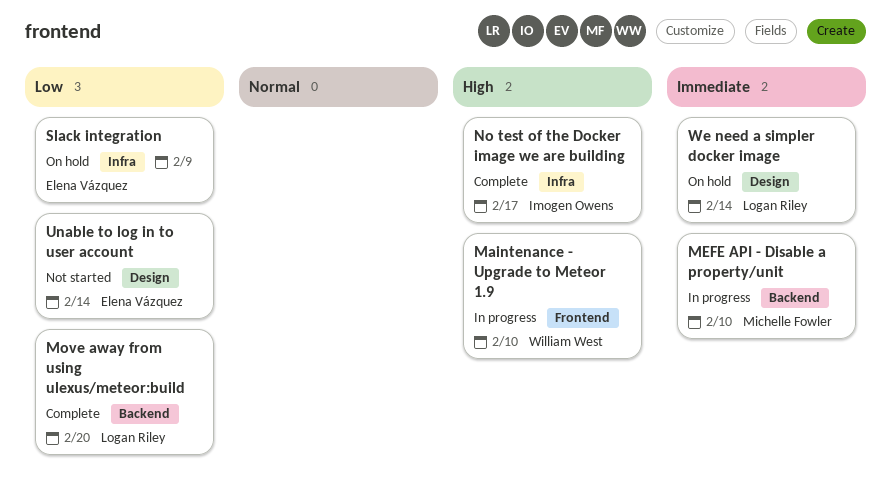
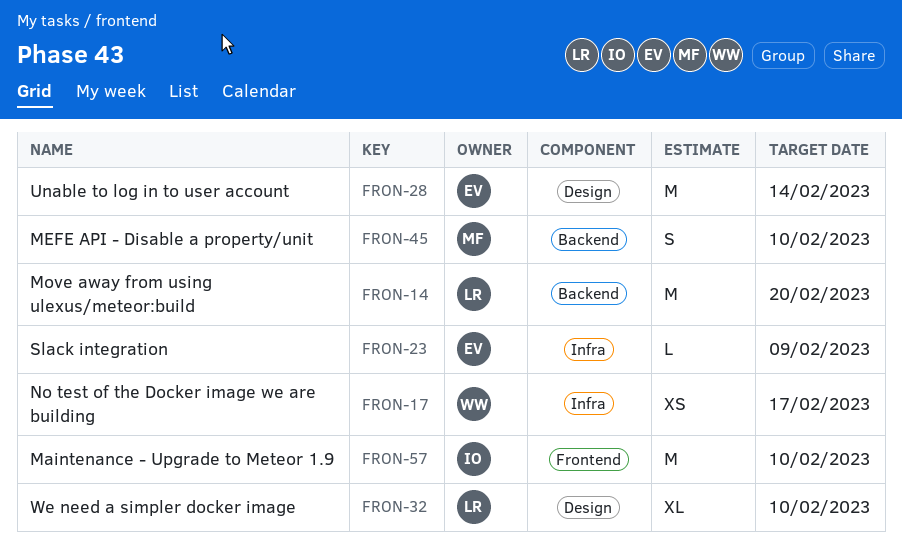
Maintenance - Upgrade to Meteor 1.9, owner: William West -> Imogen Owens
No test of the Docker image we are building, owner: Imogen Owens -> William West
We need a simpler docker image, due: Feb 14 -> Feb 10

